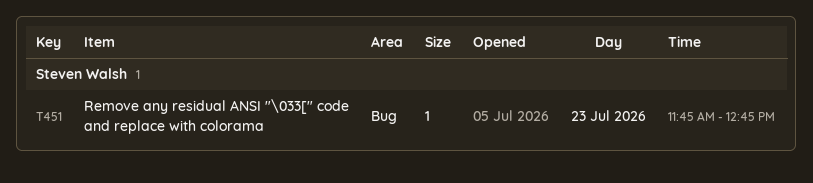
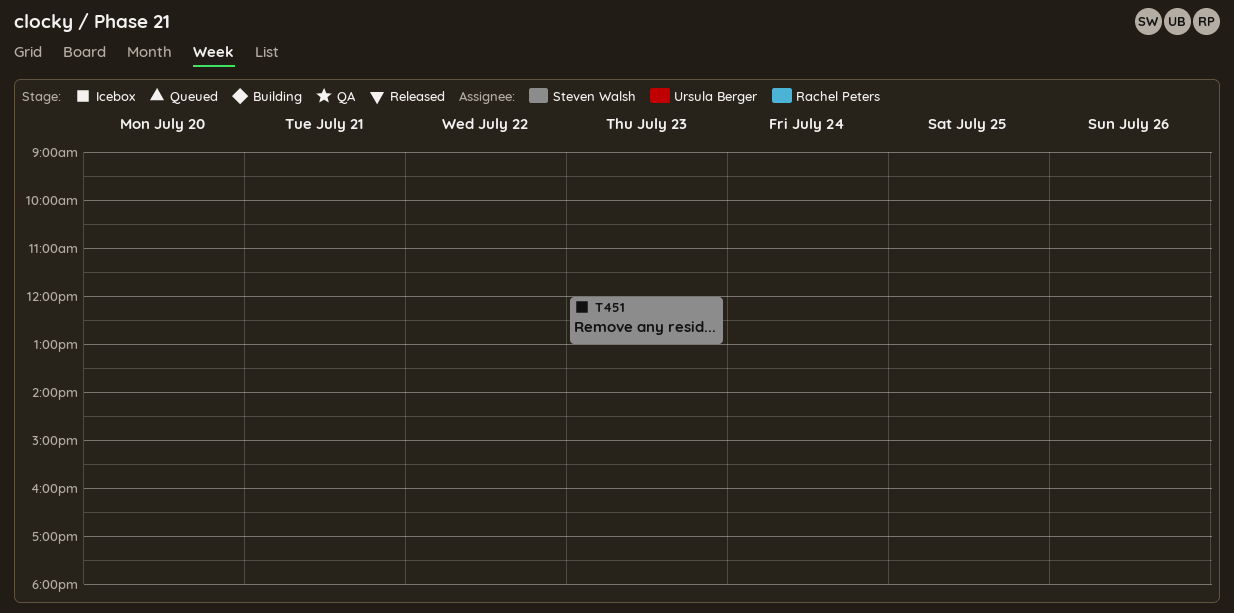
T451, begins: 11:45 -> 12:00
T451, ends: 12:45 -> 13:00

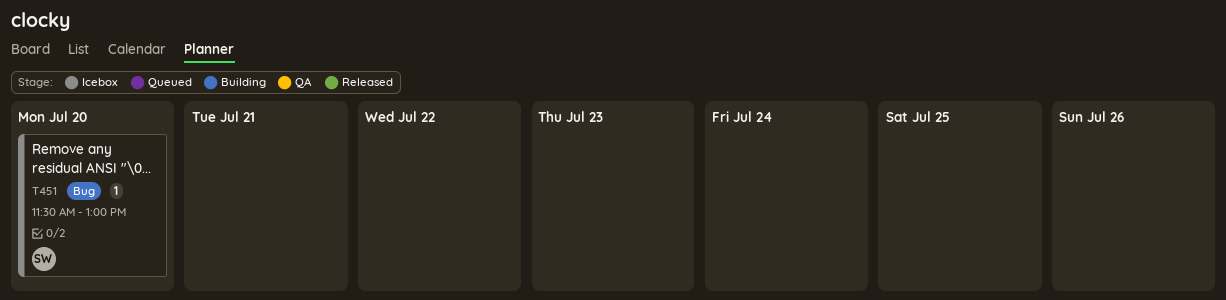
T451, day: Jul 23 -> Jul 20
T451, begins: 12:00 -> 11:30

